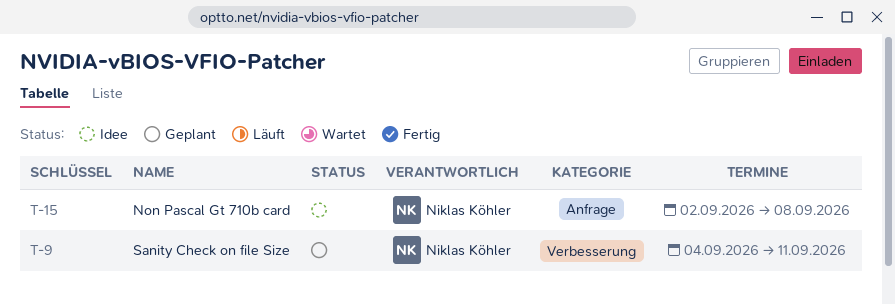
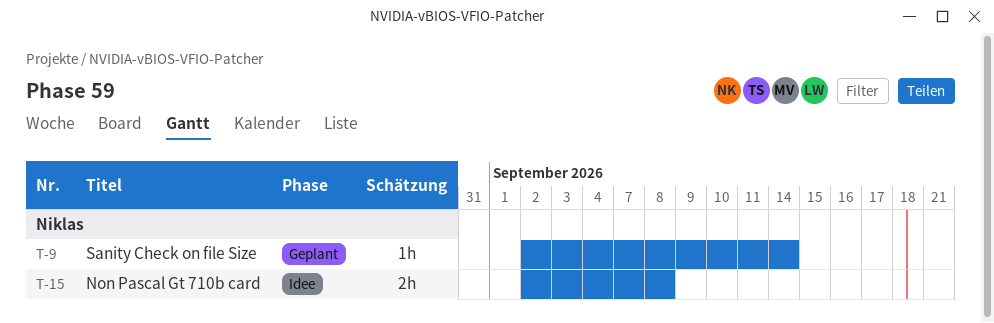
T-9, start: Sep 4 -> Sep 2
T-9, due: Sep 11 -> Sep 14

